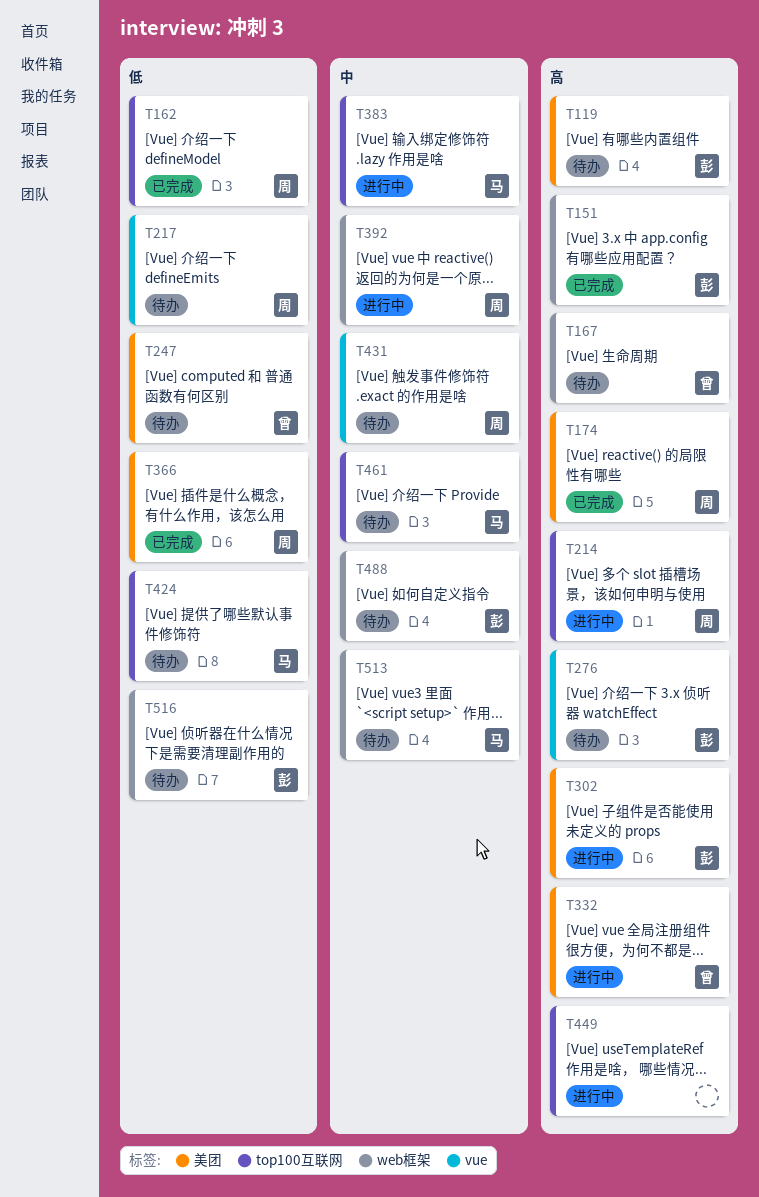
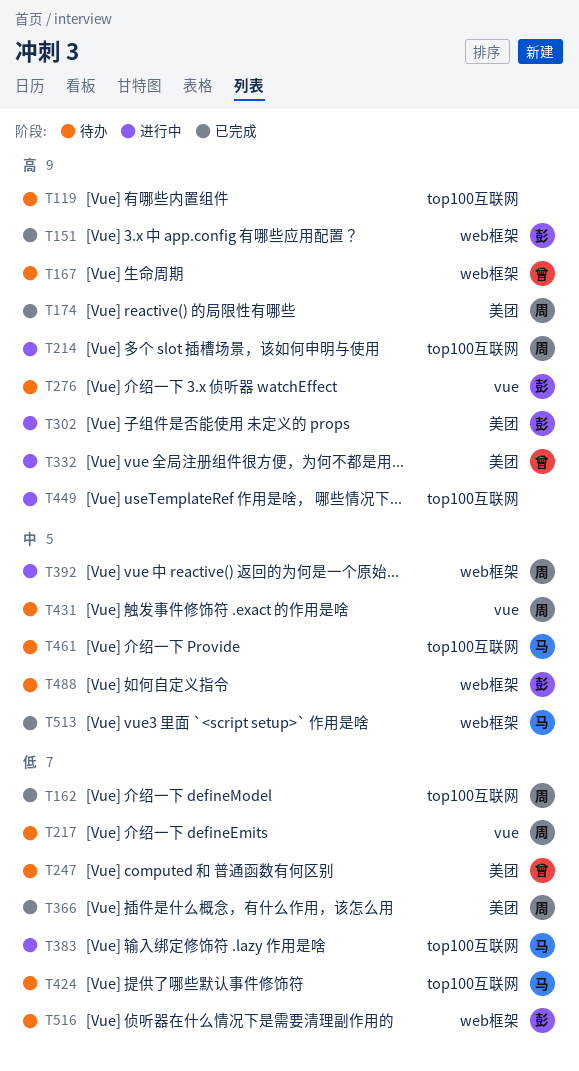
T119, owner: 彭 -> none
T119, label: 美团 -> top100互联网
T383, priority: 中 -> 低
T513, status: 待办 -> 已完成

